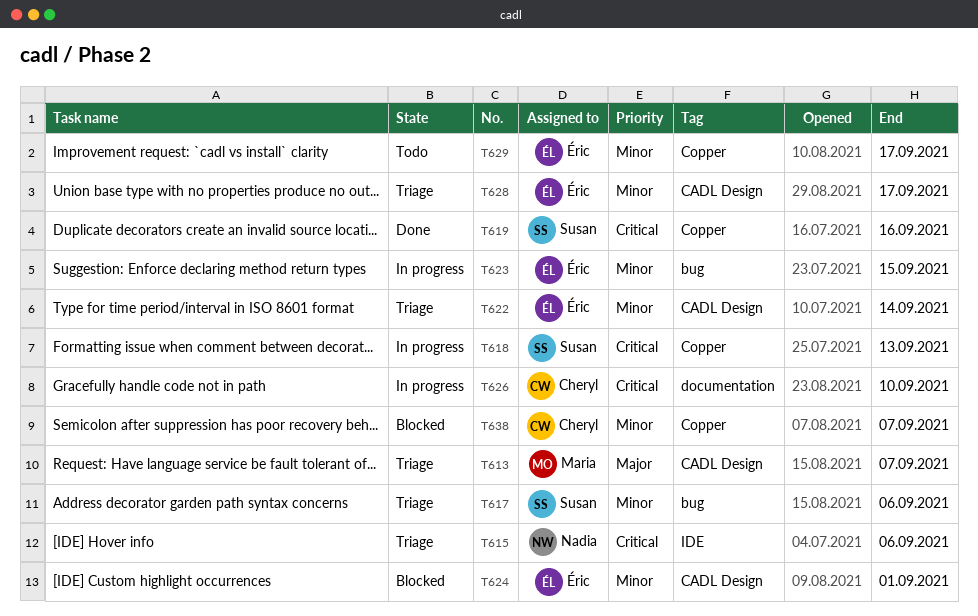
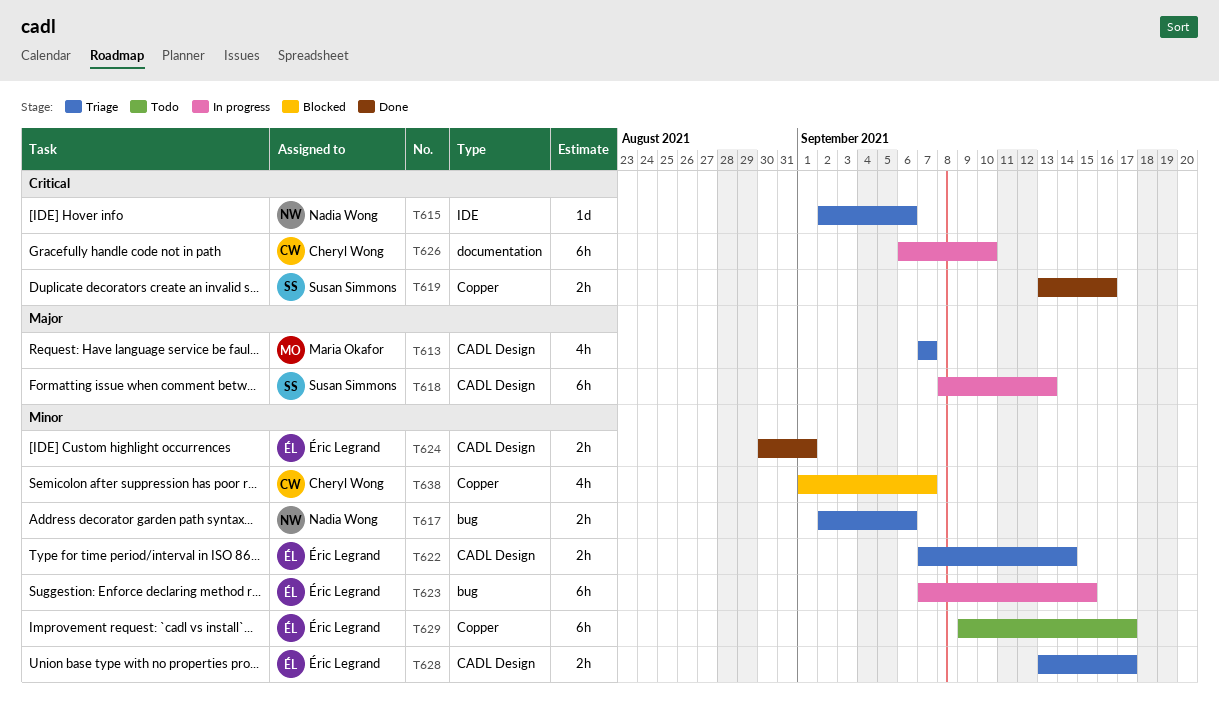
T617, owner: Susan Simmons -> Nadia Wong
T618, priority: Critical -> Major
T618, label: Copper -> CADL Design
T624, status: Blocked -> Done

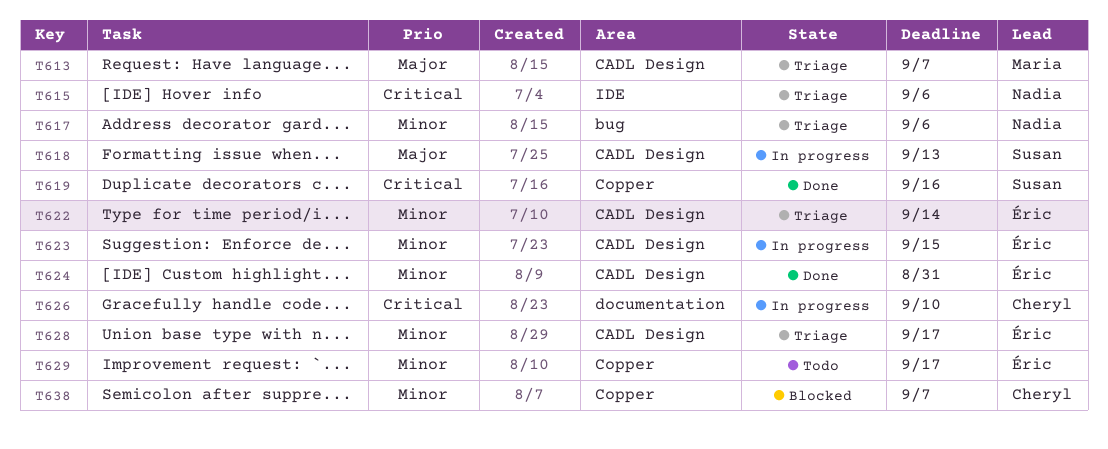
T623, label: bug -> CADL Design
T624, due: Sep 1 -> Aug 31

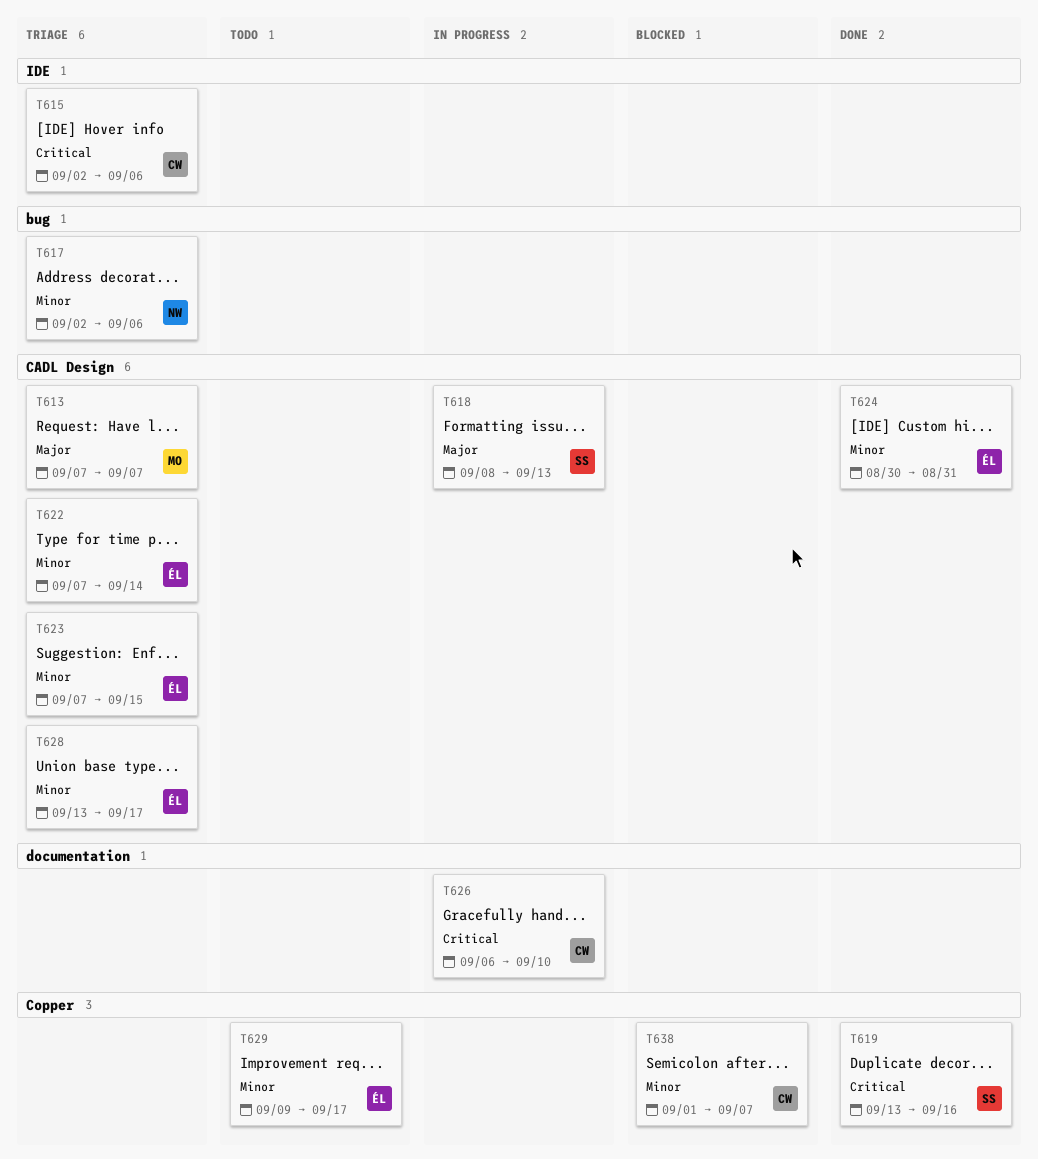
T615, owner: Nadia -> Cheryl
T623, status: In progress -> Triage

